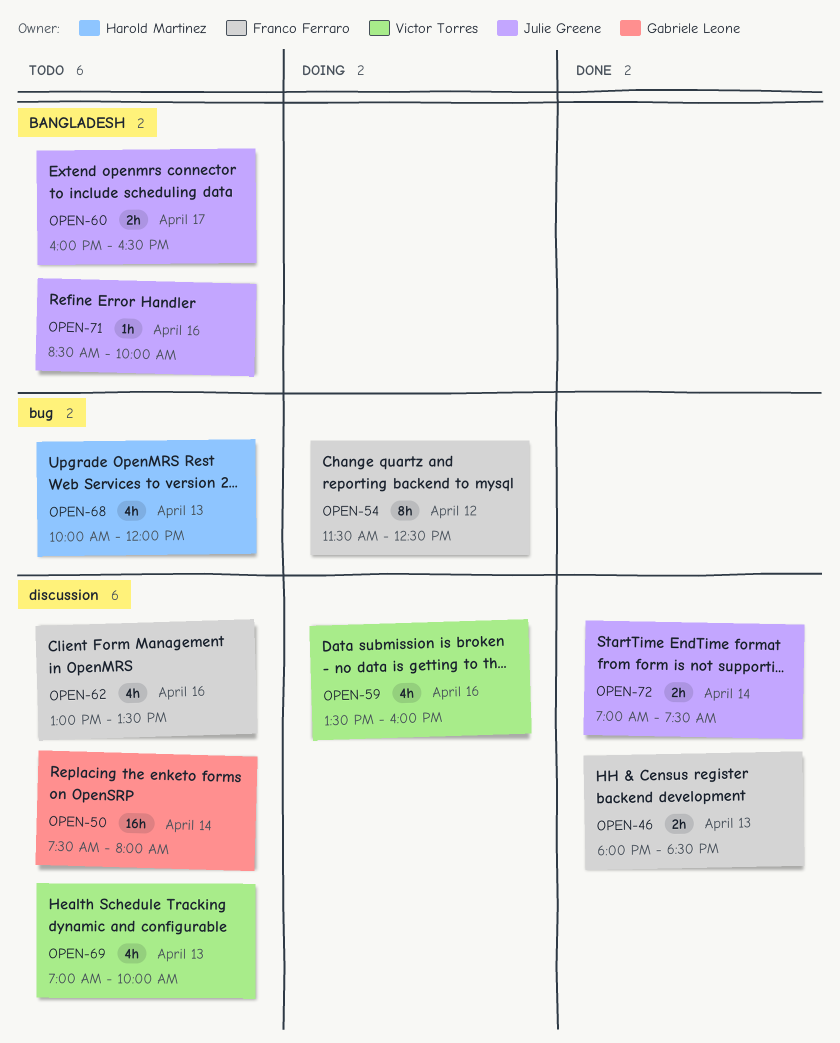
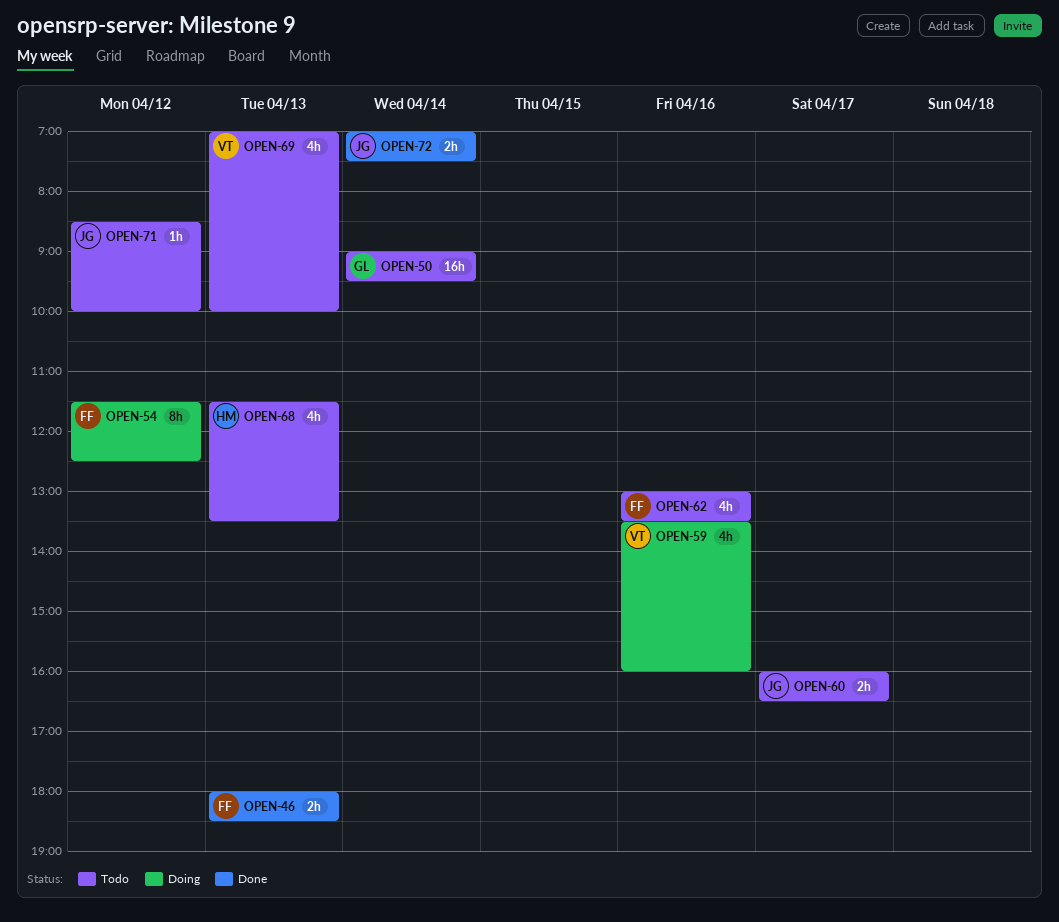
OPEN-50, begins: 07:30 -> 09:00
OPEN-50, ends: 08:00 -> 09:30
OPEN-68, begins: 10:00 -> 11:30
OPEN-68, ends: 12:00 -> 13:30
OPEN-71, day: Apr 16 -> Apr 12

